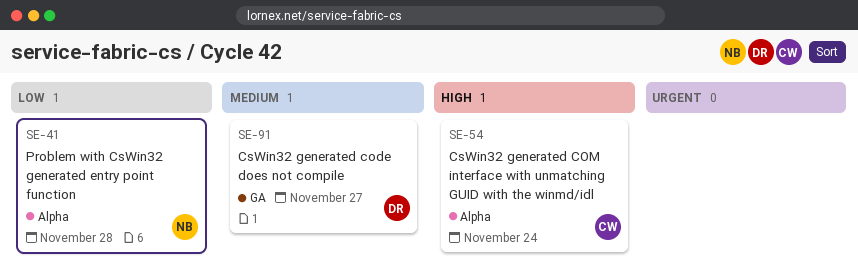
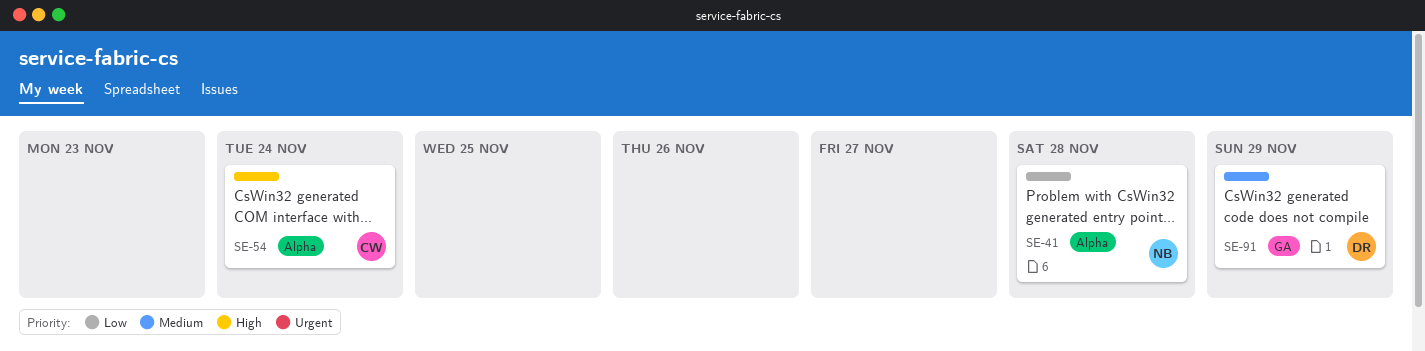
SE-91, due: Nov 27 -> Nov 29

